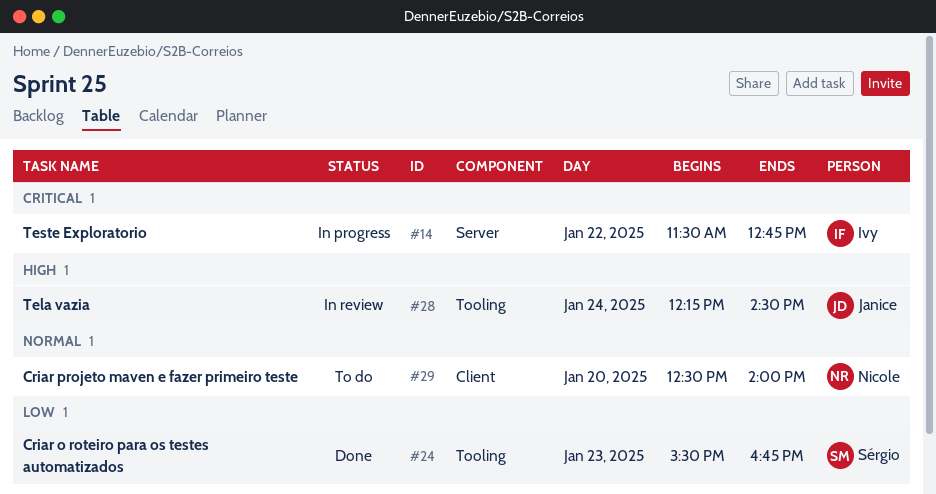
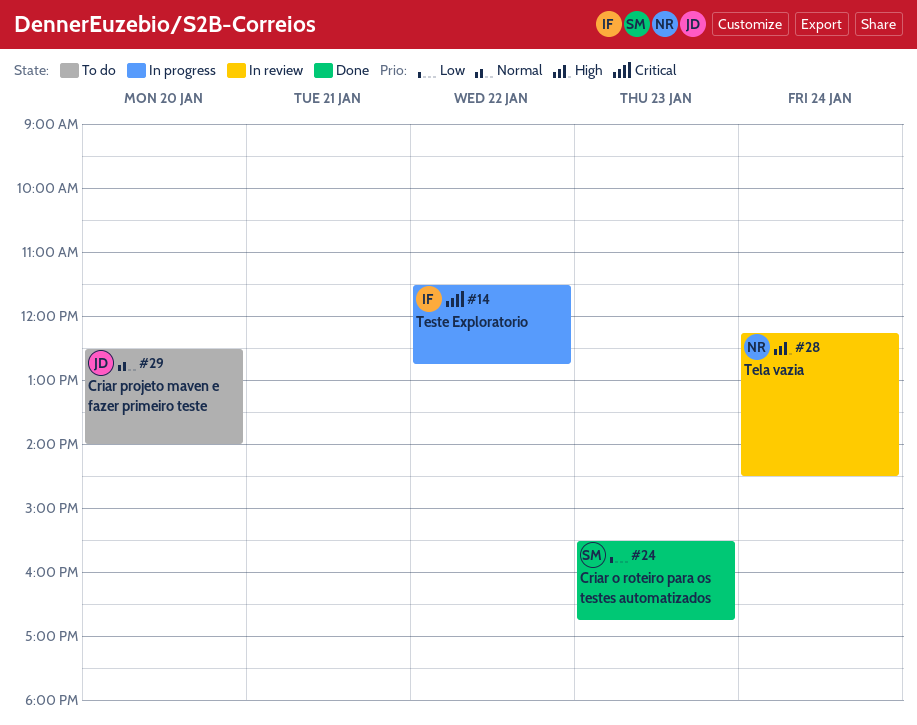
#28, owner: Janice -> Nicole
#29, owner: Nicole -> Janice

